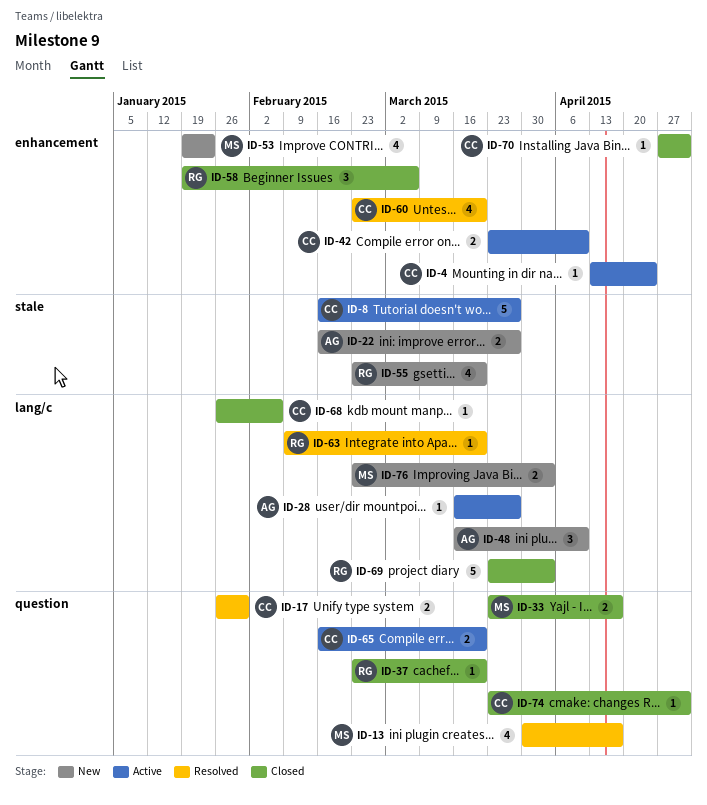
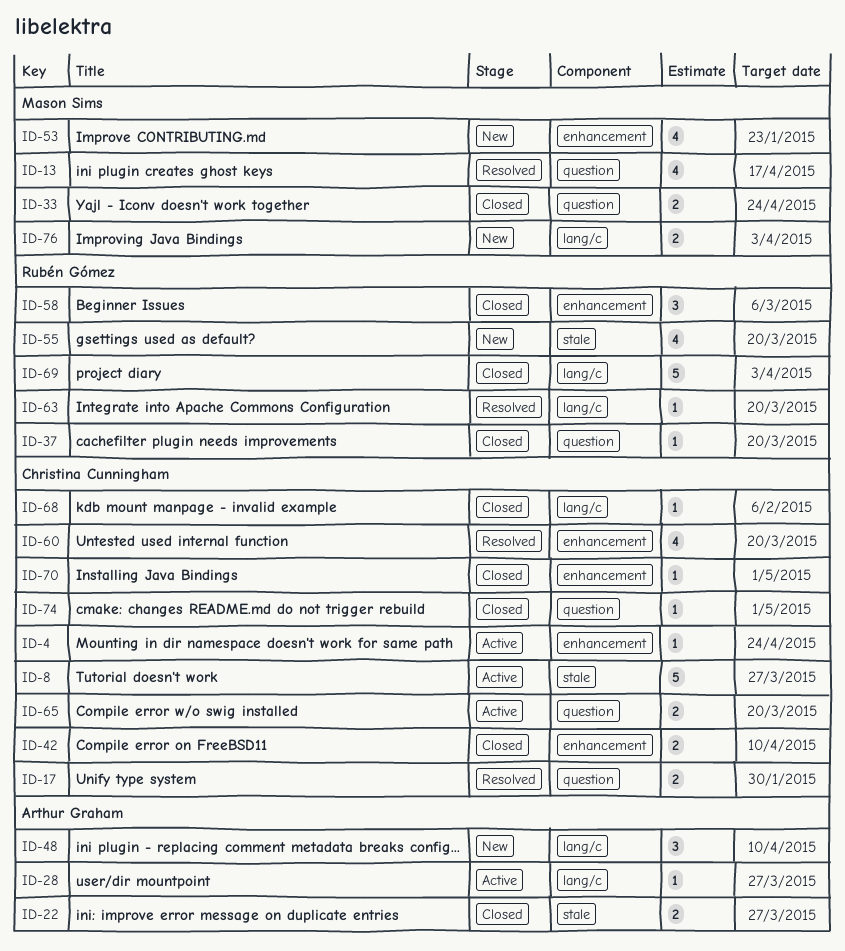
ID-22, status: New -> Closed
ID-33, due: Apr 17 -> Apr 24
ID-42, status: Active -> Closed

